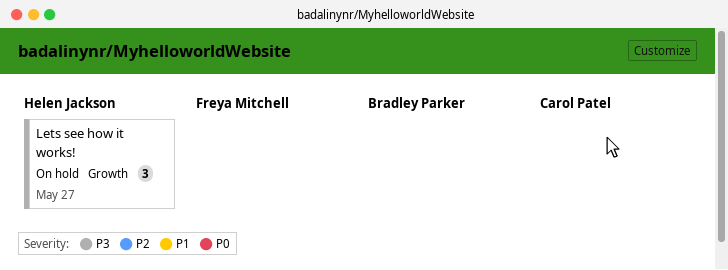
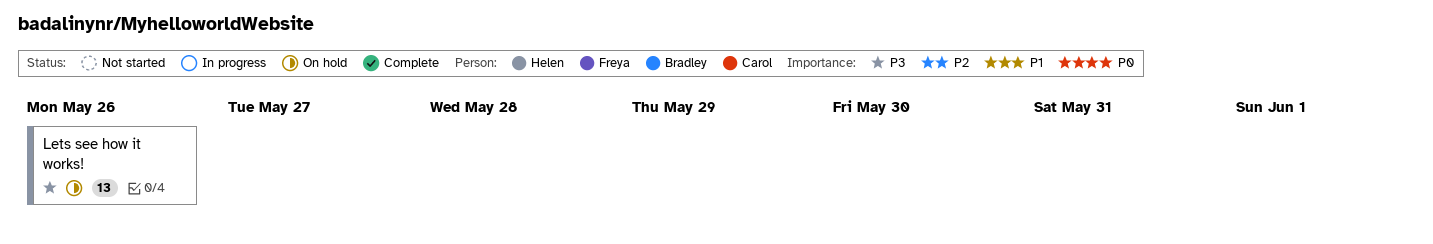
Lets see how it works!, estimate: 3 -> 13
Lets see how it works!, due: May 27 -> May 26

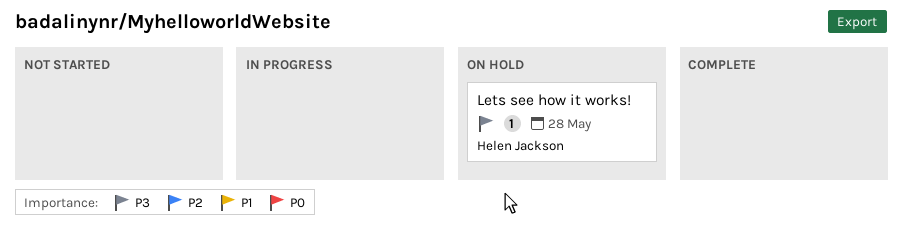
Lets see how it works!, estimate: 13 -> 1
Lets see how it works!, due: May 26 -> May 28

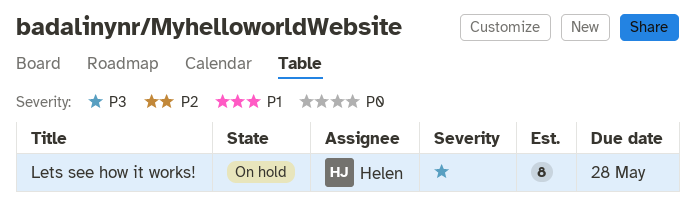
Lets see how it works!, estimate: 1 -> 8

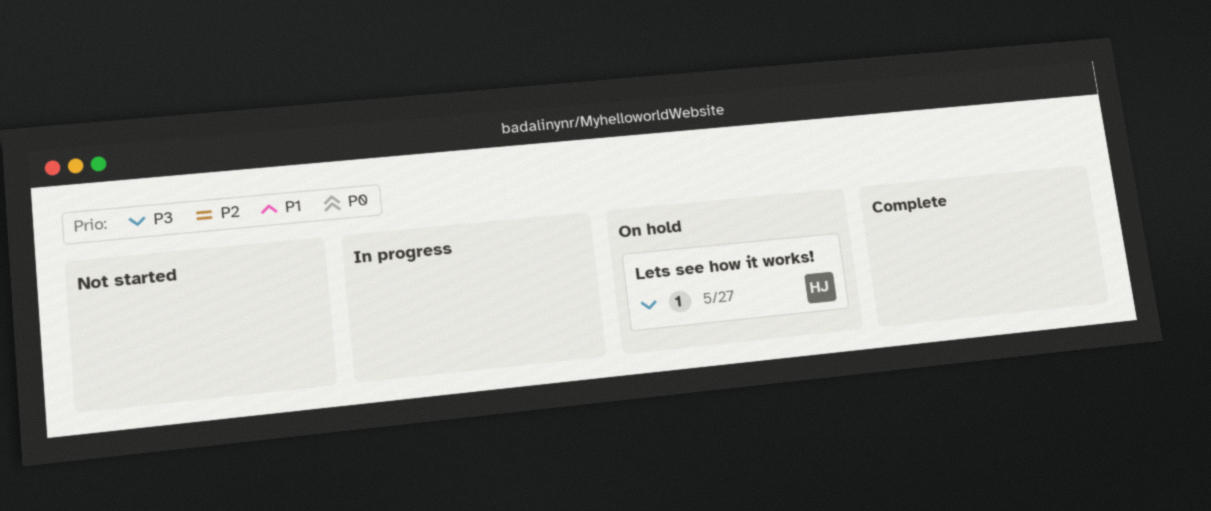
Lets see how it works!, estimate: 8 -> 1
Lets see how it works!, due: May 28 -> May 27

